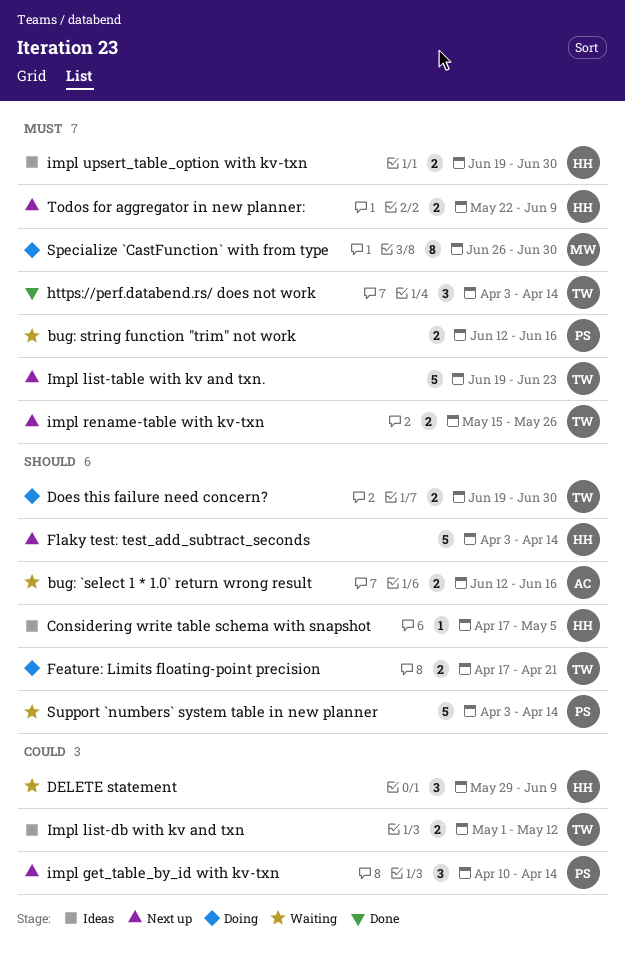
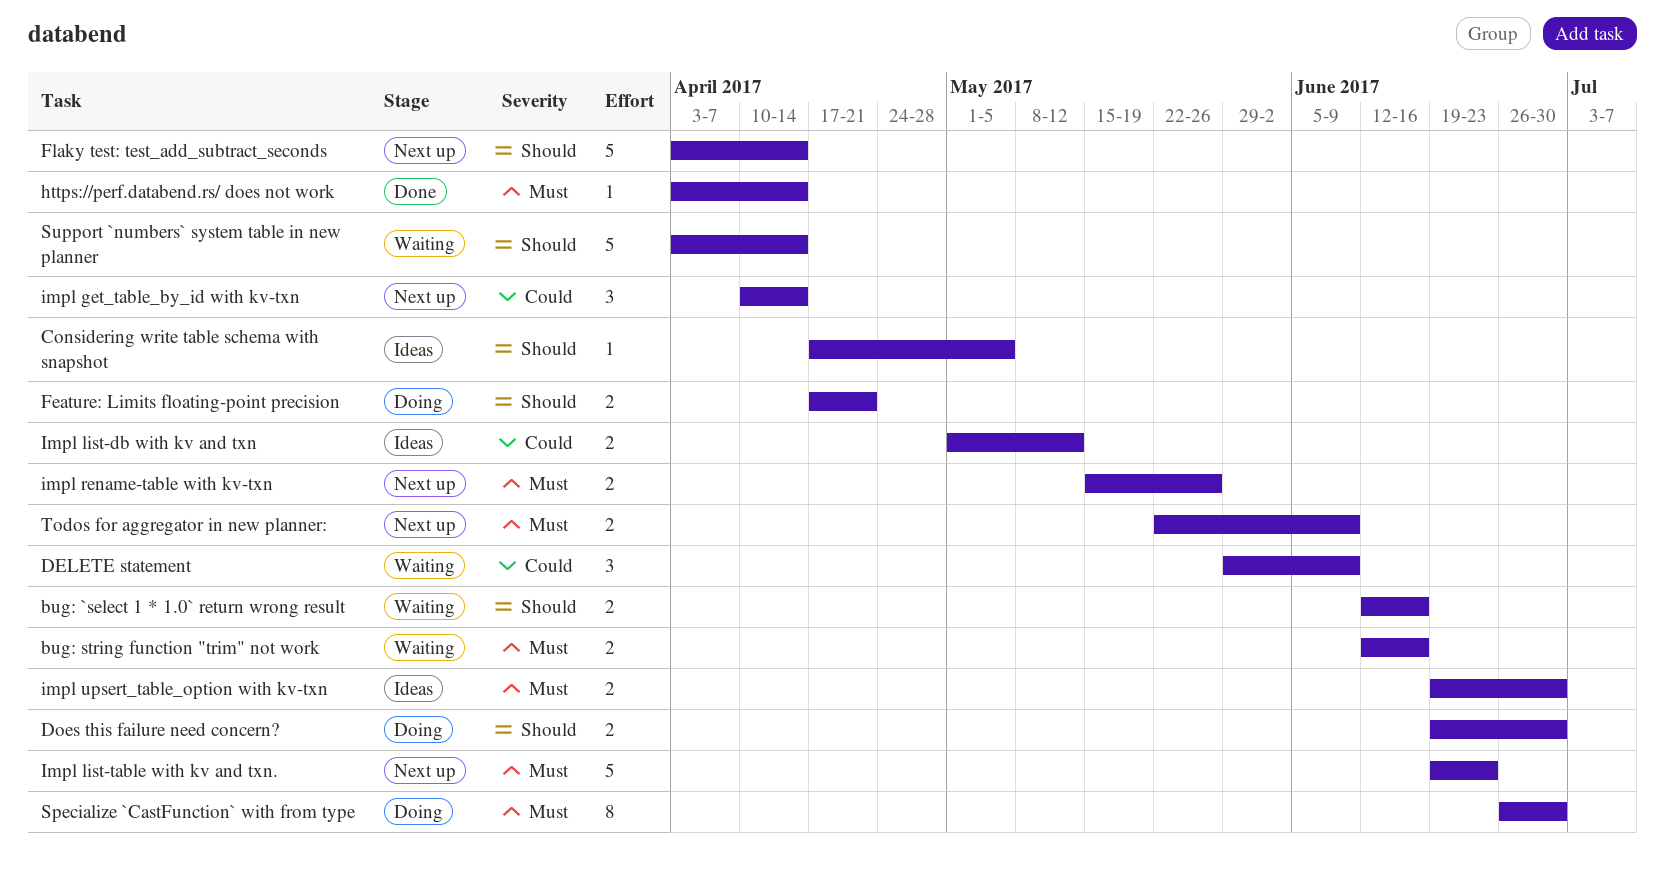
https://perf.databend.rs/ does not work, estimate: 3 -> 1

